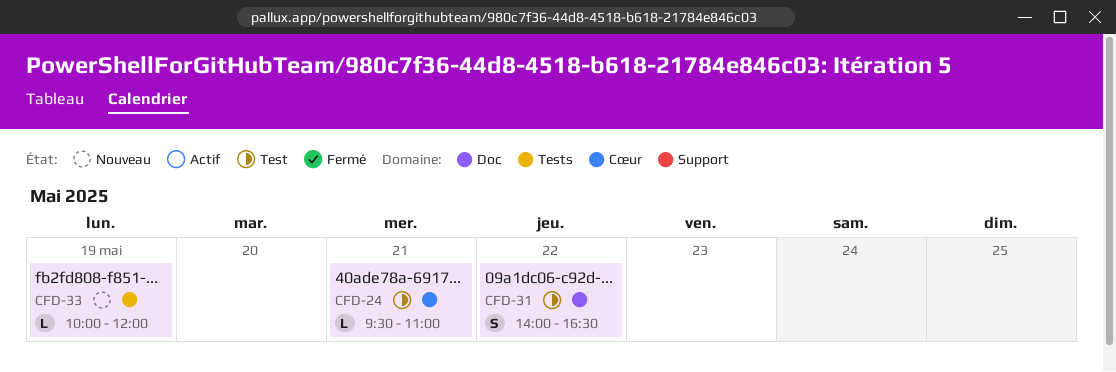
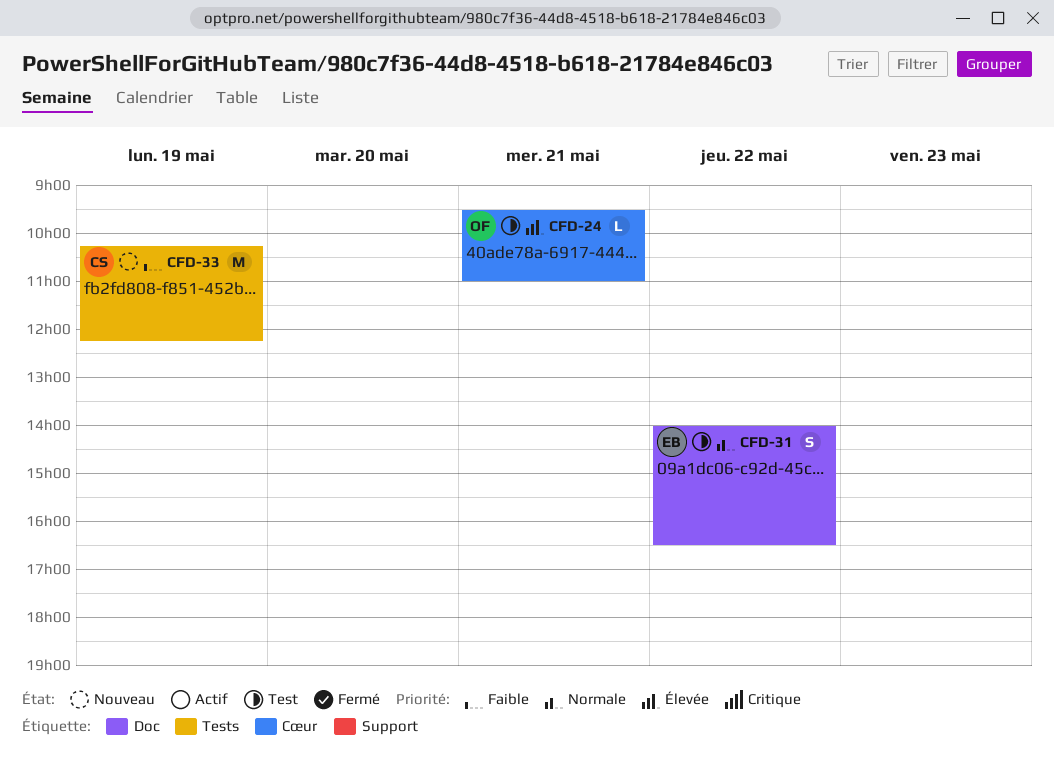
CFD-33, estimate: L -> M
CFD-33, begins: 10:00 -> 10:15
CFD-33, ends: 12:00 -> 12:15

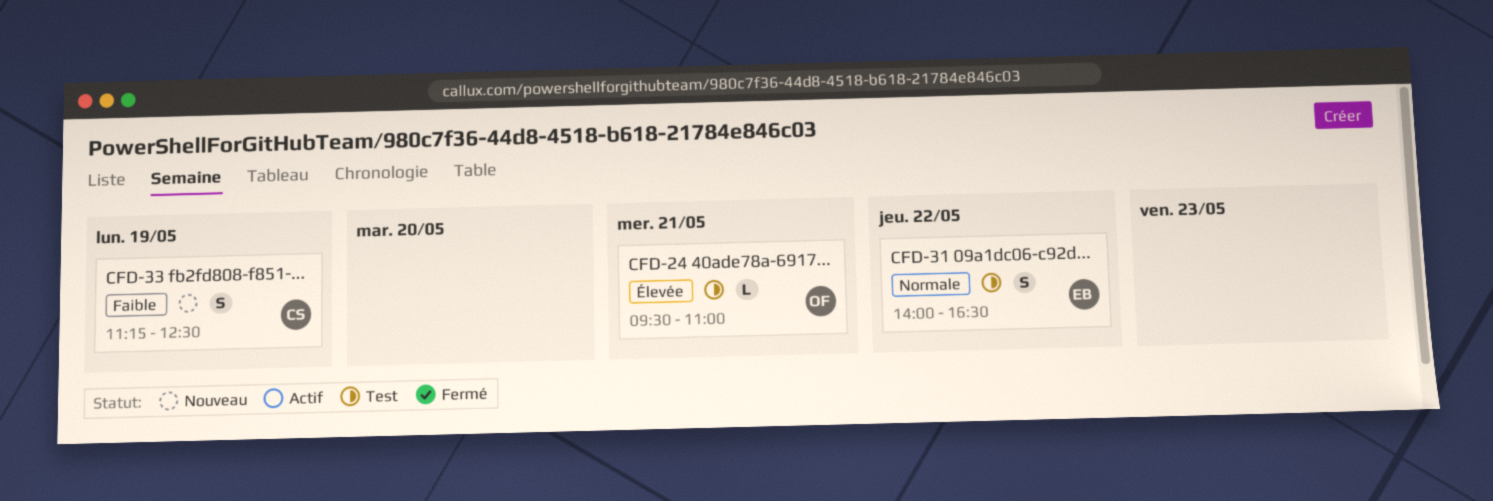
CFD-33, estimate: M -> S
CFD-33, begins: 10:15 -> 11:15
CFD-33, ends: 12:15 -> 12:30

